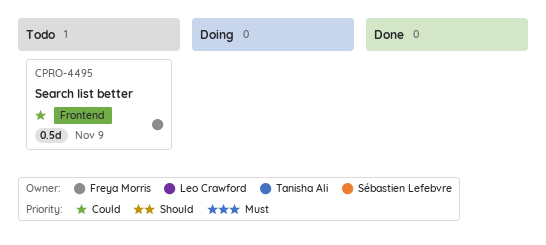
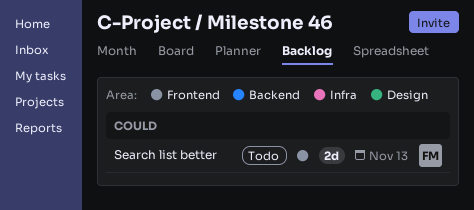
Search list better, estimate: 0.5d -> 2d
Search list better, due: Nov 9 -> Nov 13

